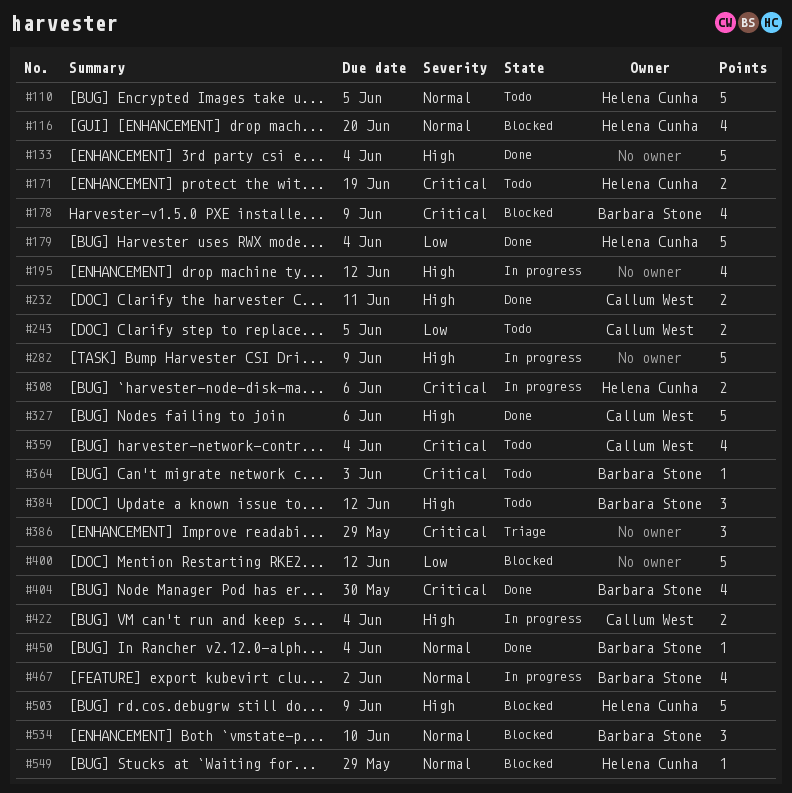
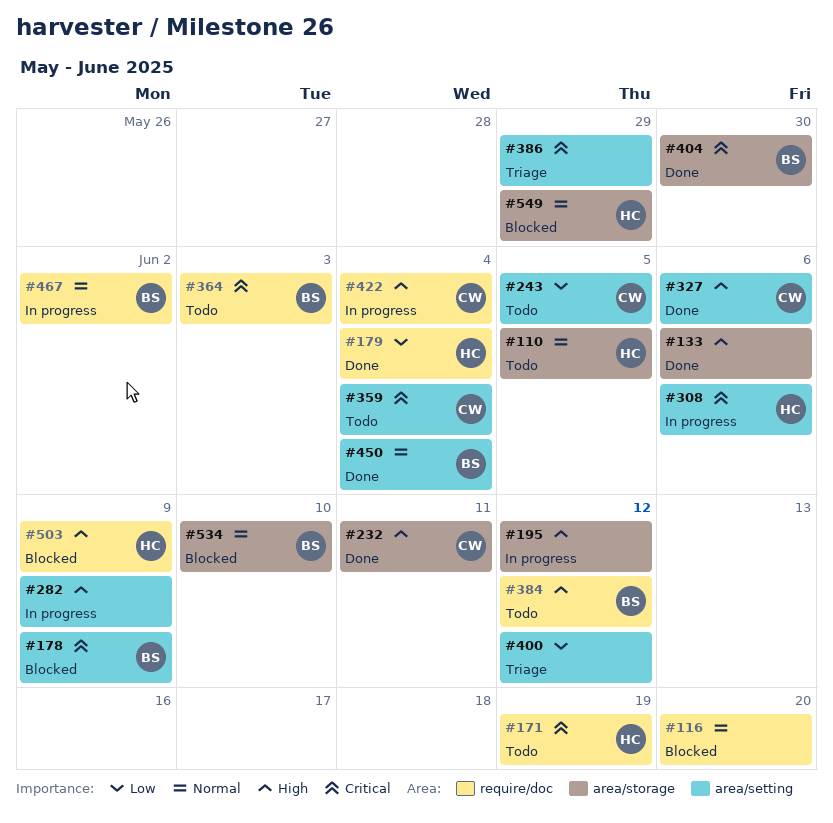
#116, owner: Helena Cunha -> none
#133, due: Jun 4 -> Jun 6
#400, status: Blocked -> Triage

